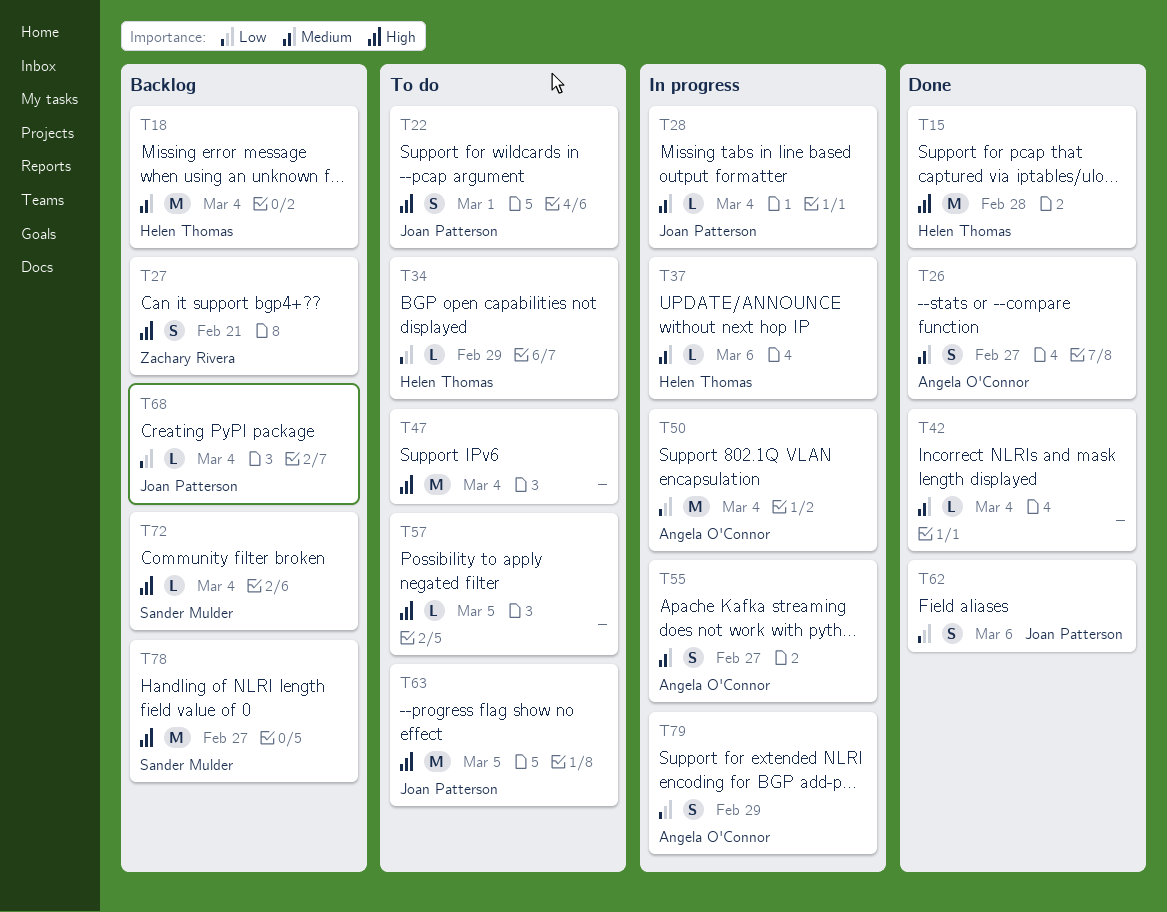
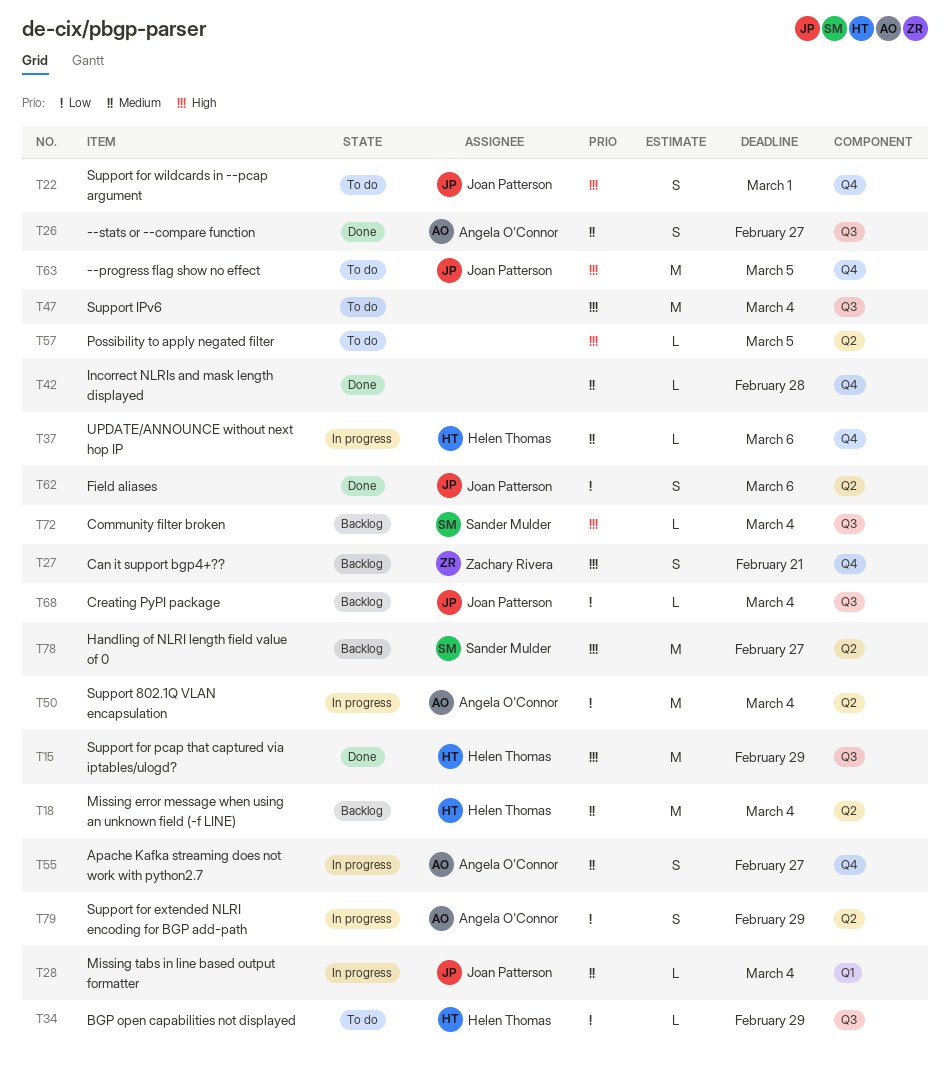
T15, due: Feb 28 -> Feb 29
T42, due: Mar 4 -> Feb 28

